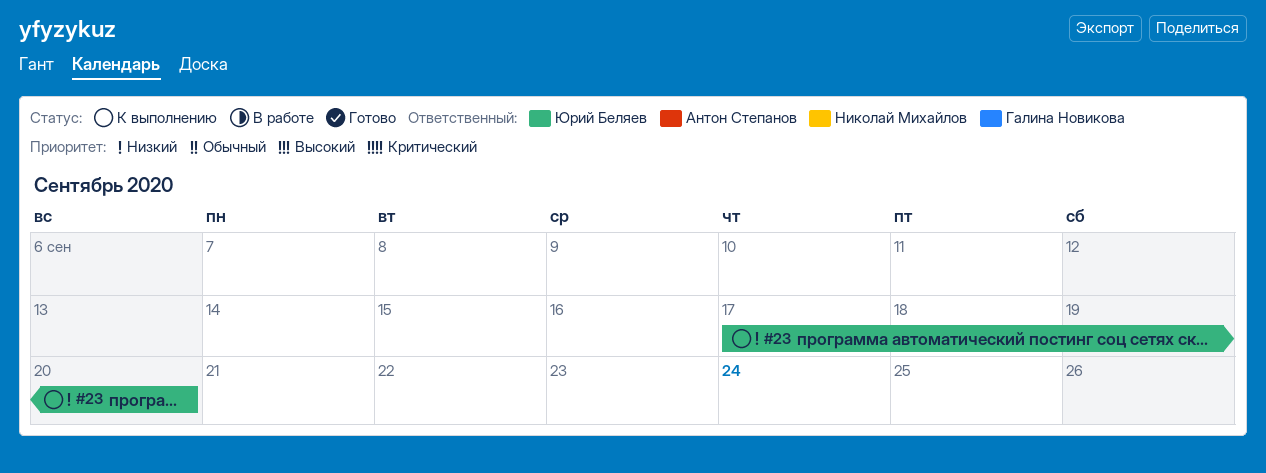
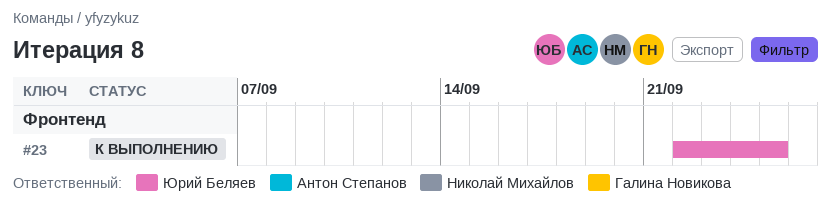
#23, start: Sep 17 -> Sep 22
#23, due: Sep 20 -> Sep 25

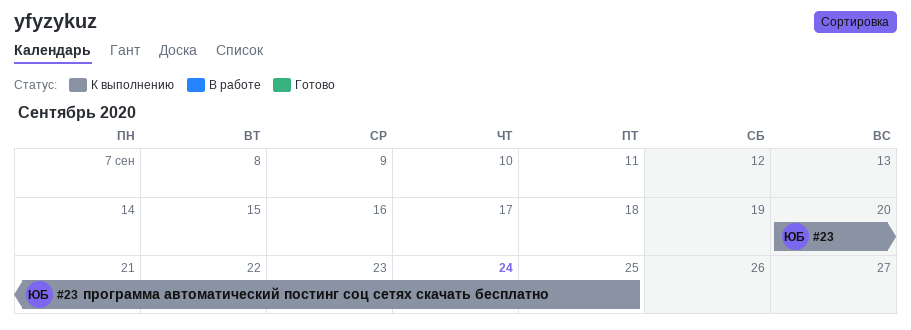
#23, start: Sep 22 -> Sep 20

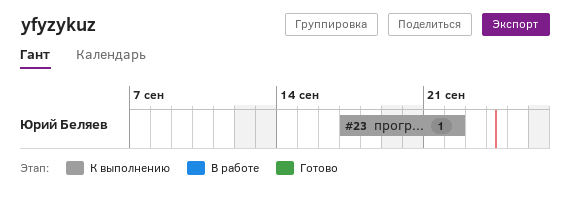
#23, start: Sep 20 -> Sep 17
#23, due: Sep 25 -> Sep 22

